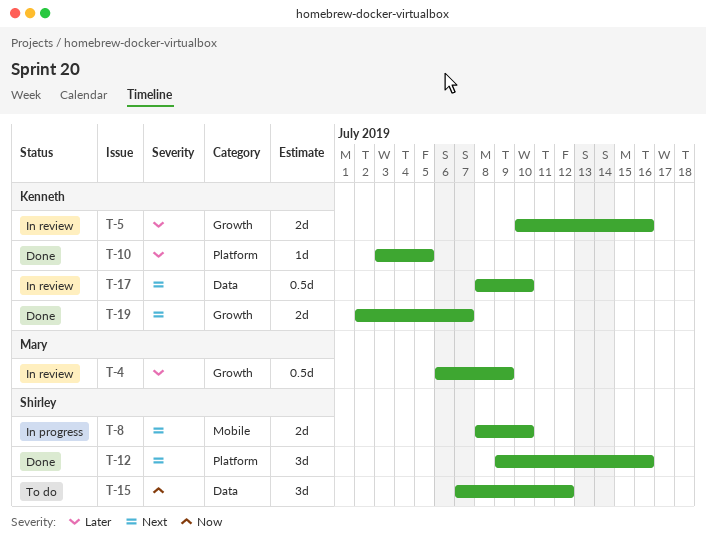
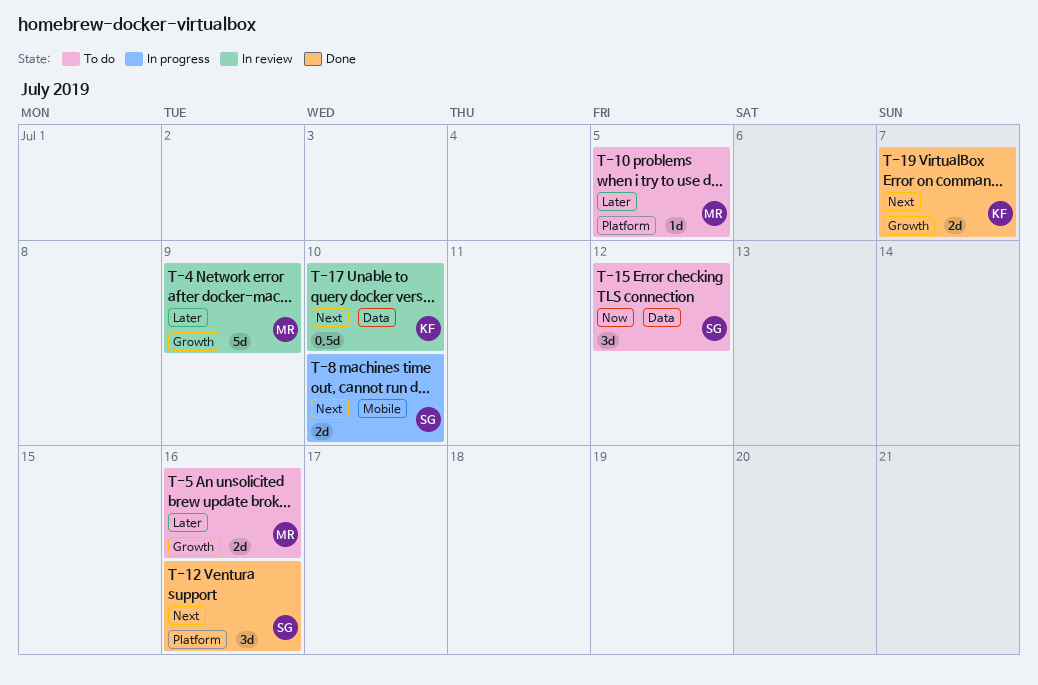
T-4, estimate: 0.5d -> 5d
T-5, status: In review -> To do
T-5, owner: Kenneth -> Mary
T-10, status: Done -> To do
T-10, owner: Kenneth -> Mary

